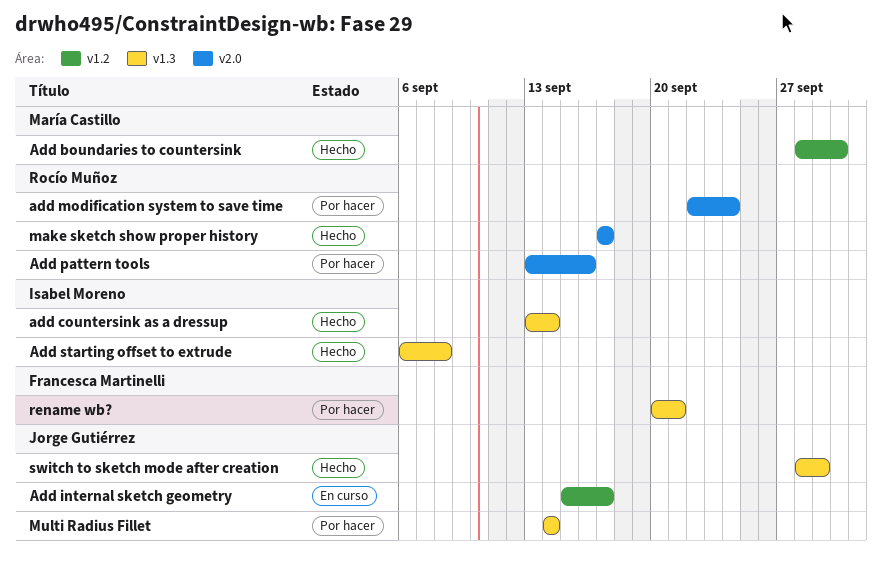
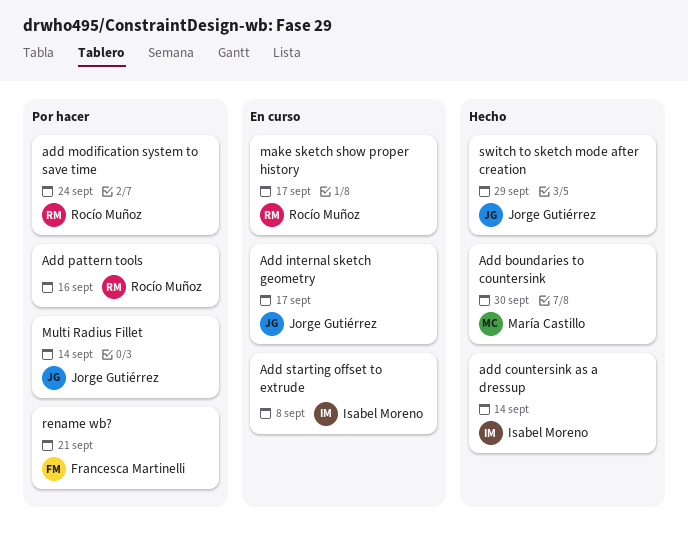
Add starting offset to extrude, status: Hecho -> En curso
make sketch show proper history, status: Hecho -> En curso

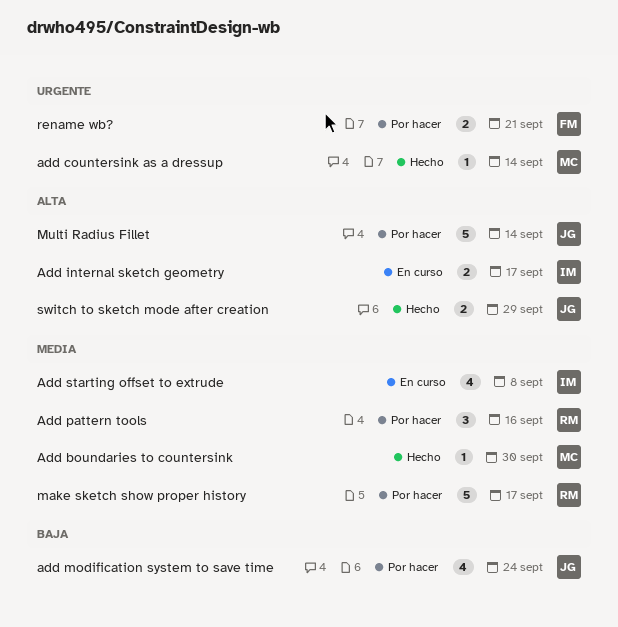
add countersink as a dressup, owner: Isabel Moreno -> María Castillo
Add internal sketch geometry, owner: Jorge Gutiérrez -> Isabel Moreno
add modification system to save time, owner: Rocío Muñoz -> Jorge Gutiérrez
make sketch show proper history, status: En curso -> Por hacer

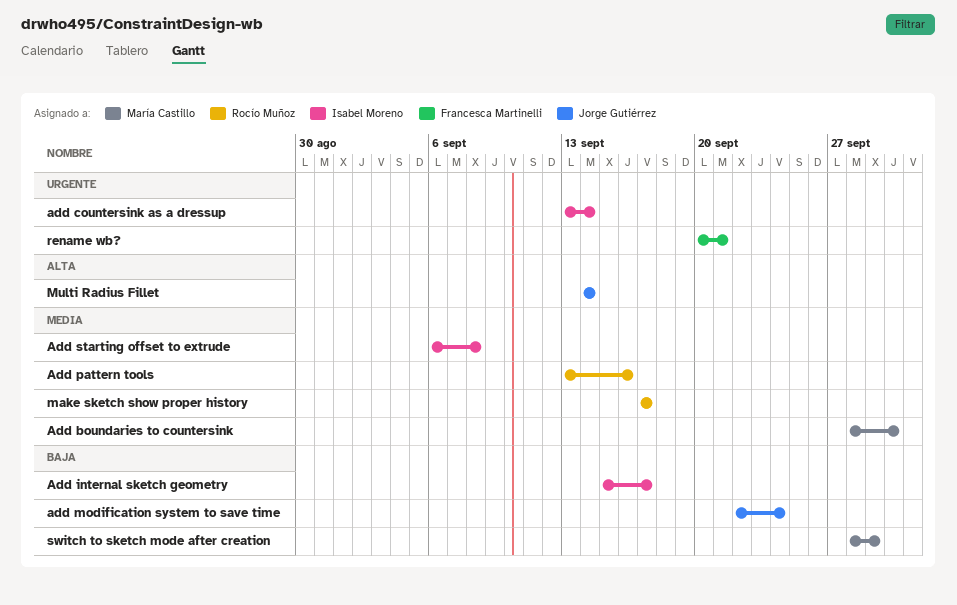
add countersink as a dressup, owner: María Castillo -> Isabel Moreno
Add internal sketch geometry, priority: Alta -> Baja
switch to sketch mode after creation, owner: Jorge Gutiérrez -> María Castillo
switch to sketch mode after creation, priority: Alta -> Baja

